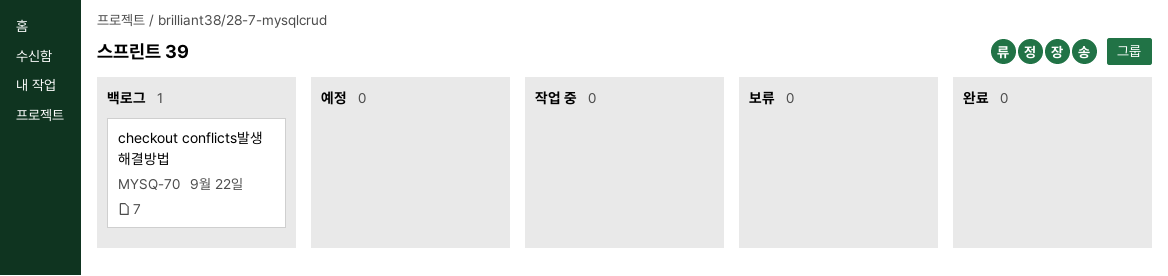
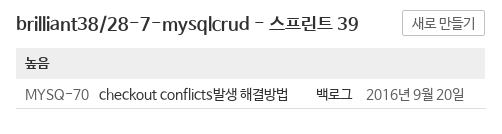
MYSQ-70, due: Sep 22 -> Sep 20

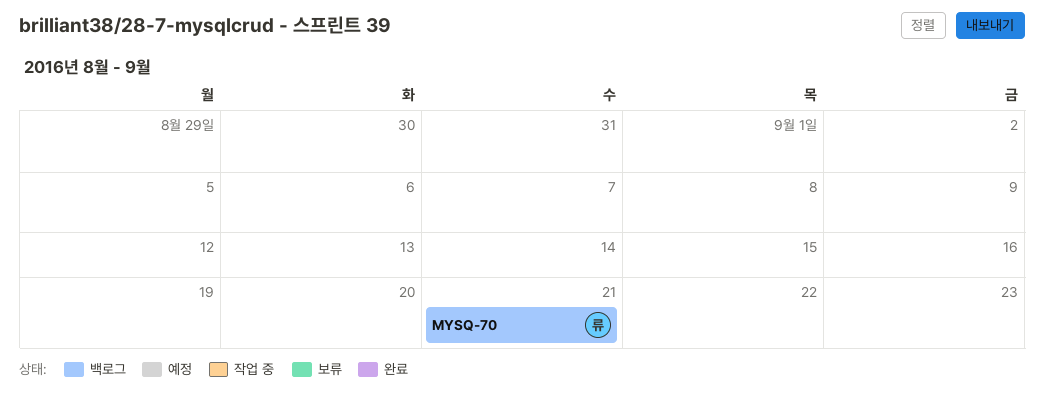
MYSQ-70, due: Sep 20 -> Sep 21

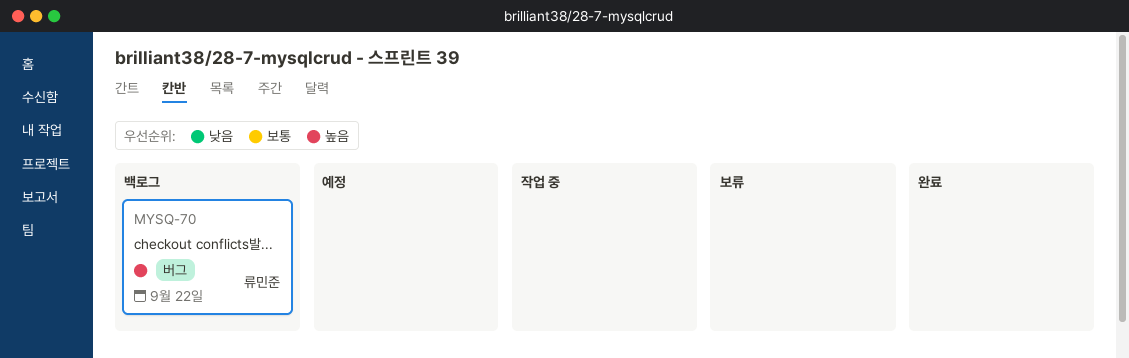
MYSQ-70, due: Sep 21 -> Sep 22

